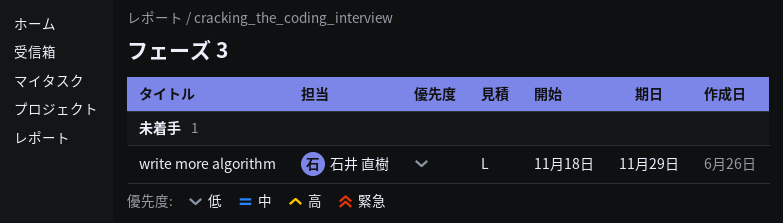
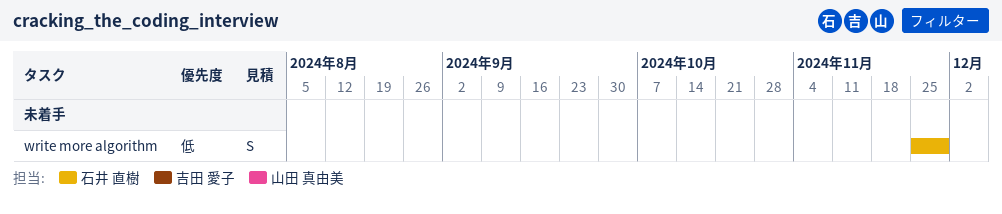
write more algorithm, estimate: L -> S
write more algorithm, start: Nov 18 -> Nov 25

